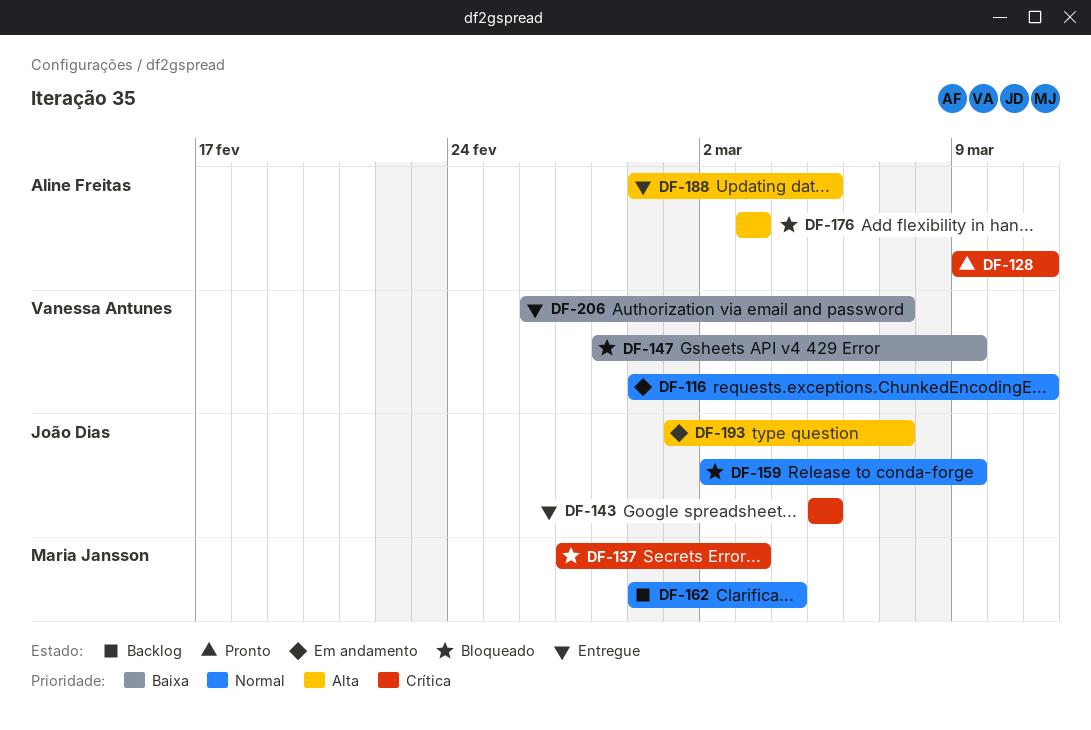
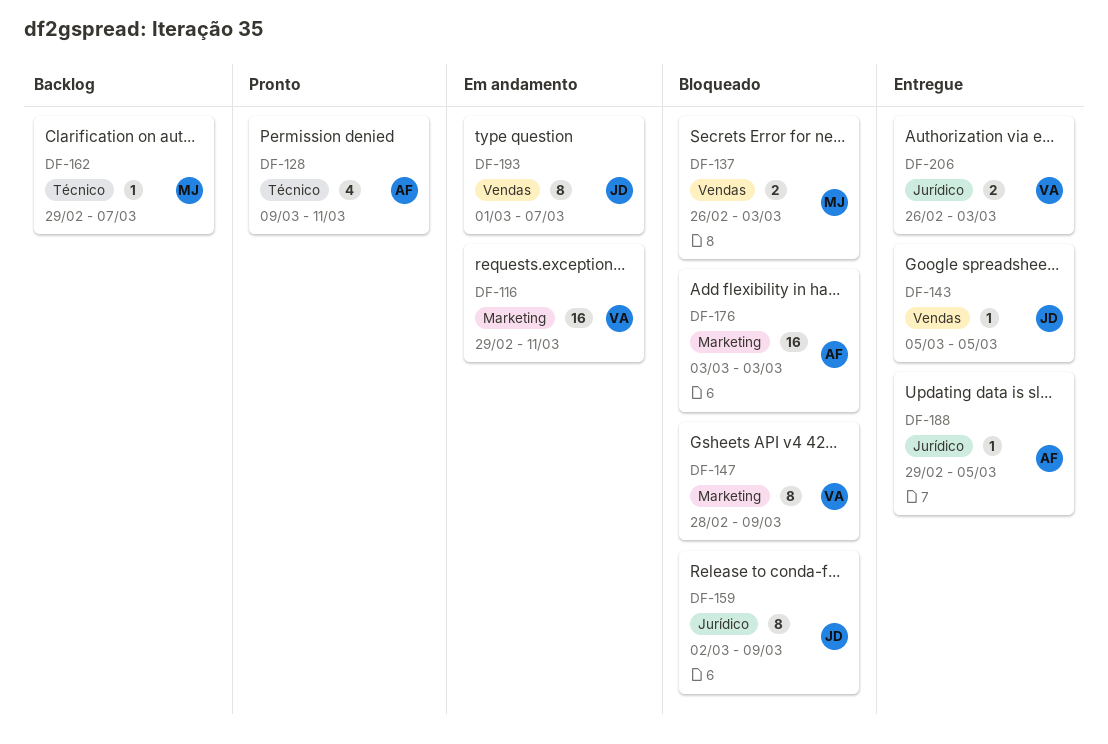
DF-137, start: Feb 27 -> Feb 26
DF-162, due: Mar 4 -> Mar 7
DF-206, due: Mar 7 -> Mar 3

